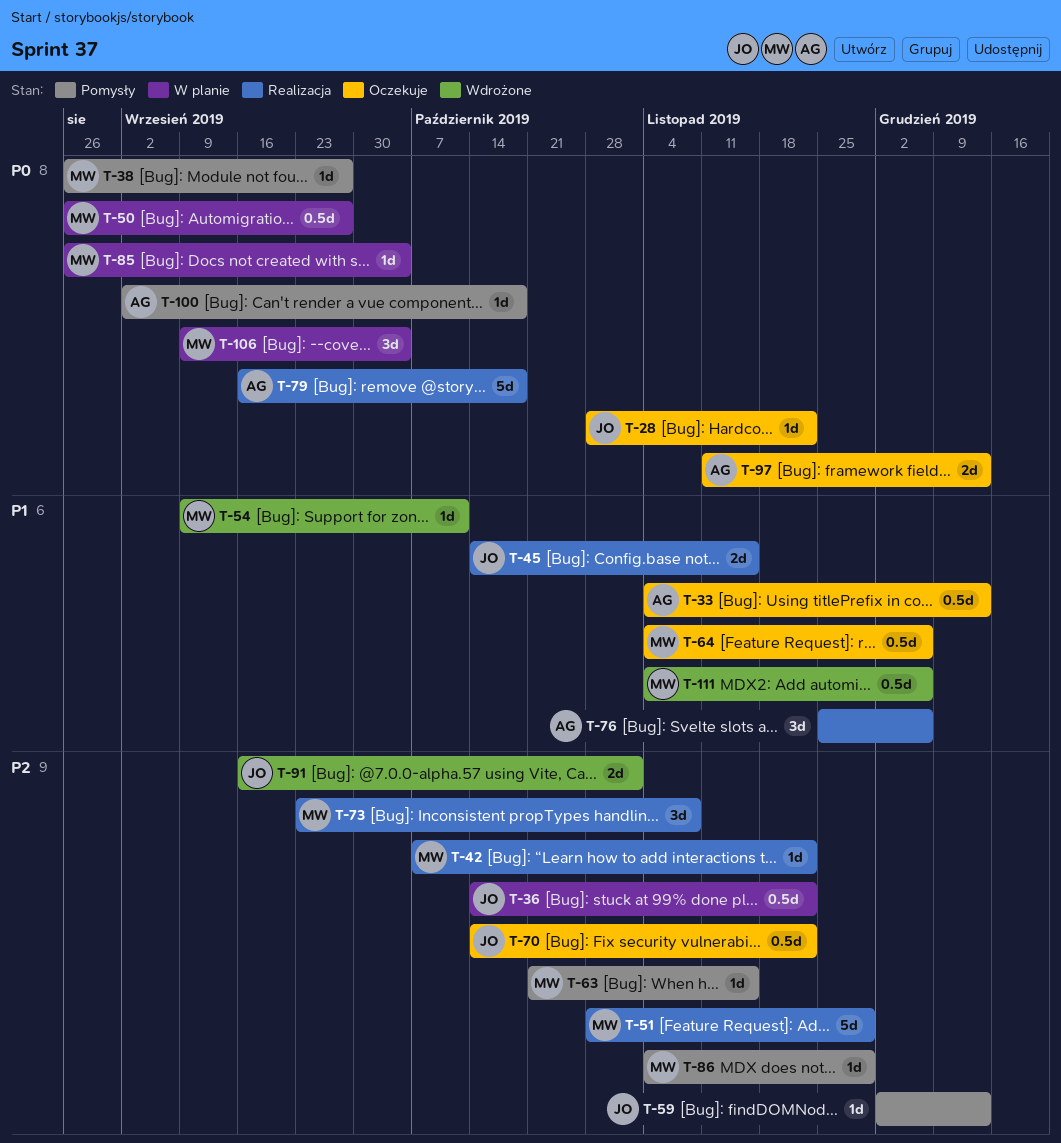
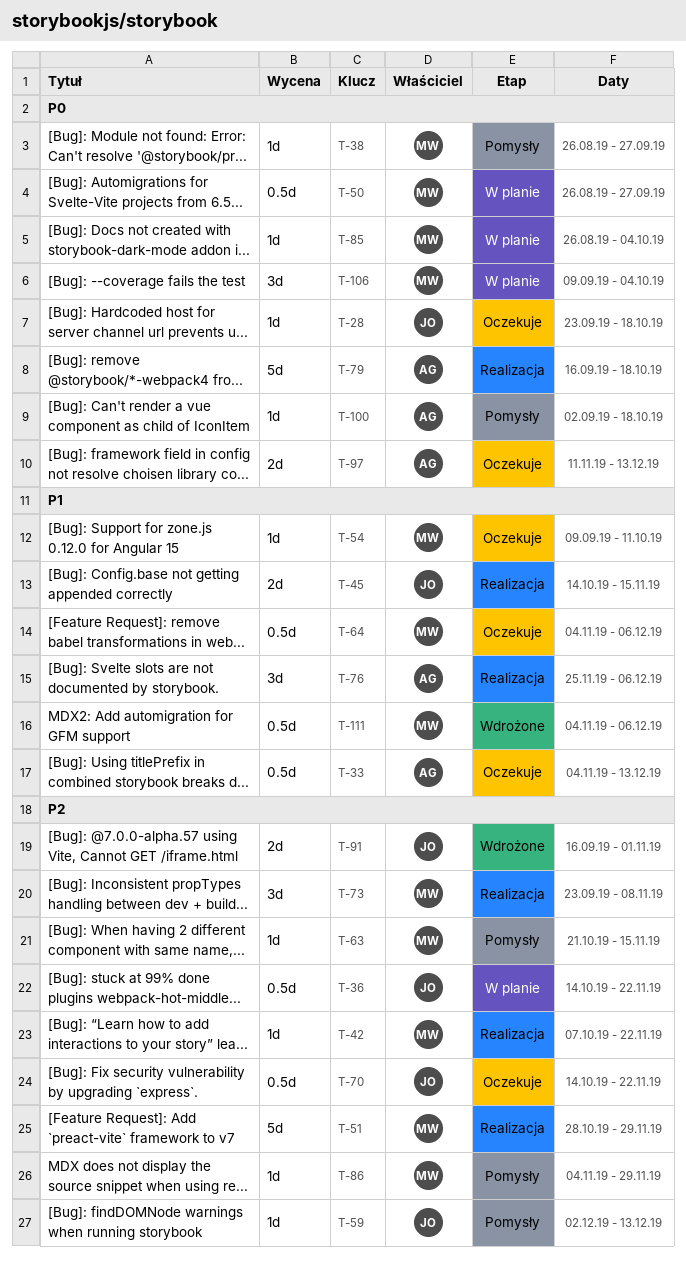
T-28, start: Oct 28 -> Sep 23
T-28, due: Nov 22 -> Oct 18
T-54, status: Wdrożone -> Oczekuje

